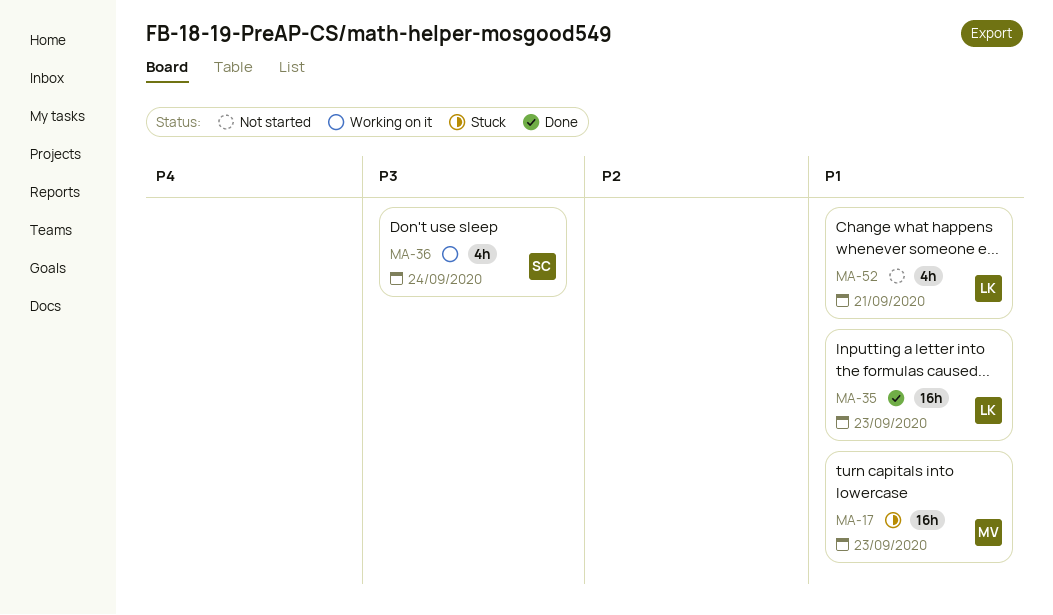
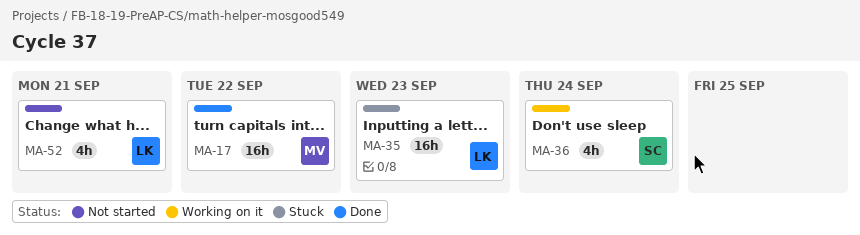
MA-17, status: Stuck -> Done
MA-17, due: Sep 23 -> Sep 22
MA-35, status: Done -> Stuck

